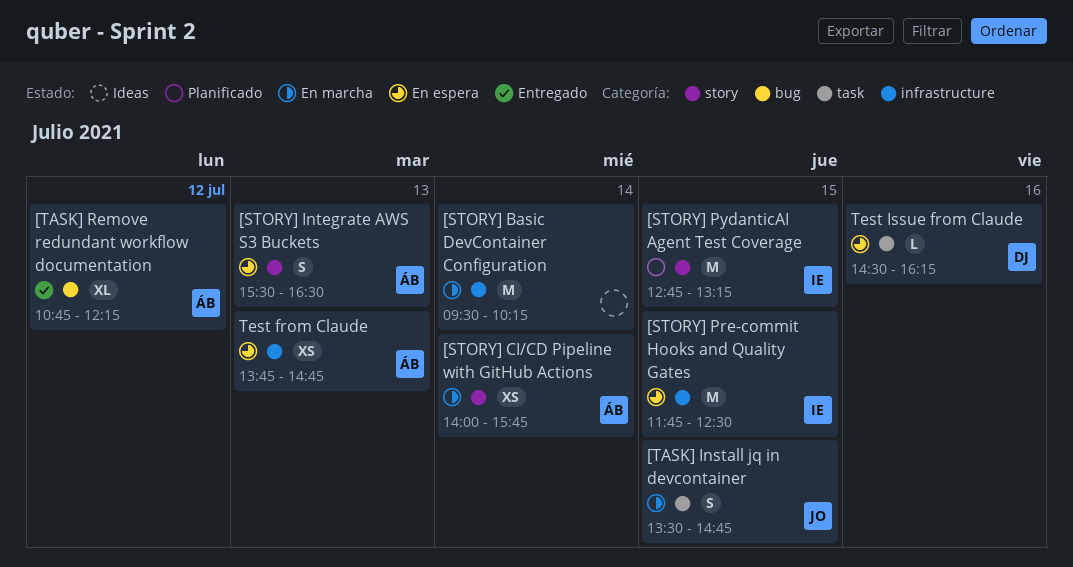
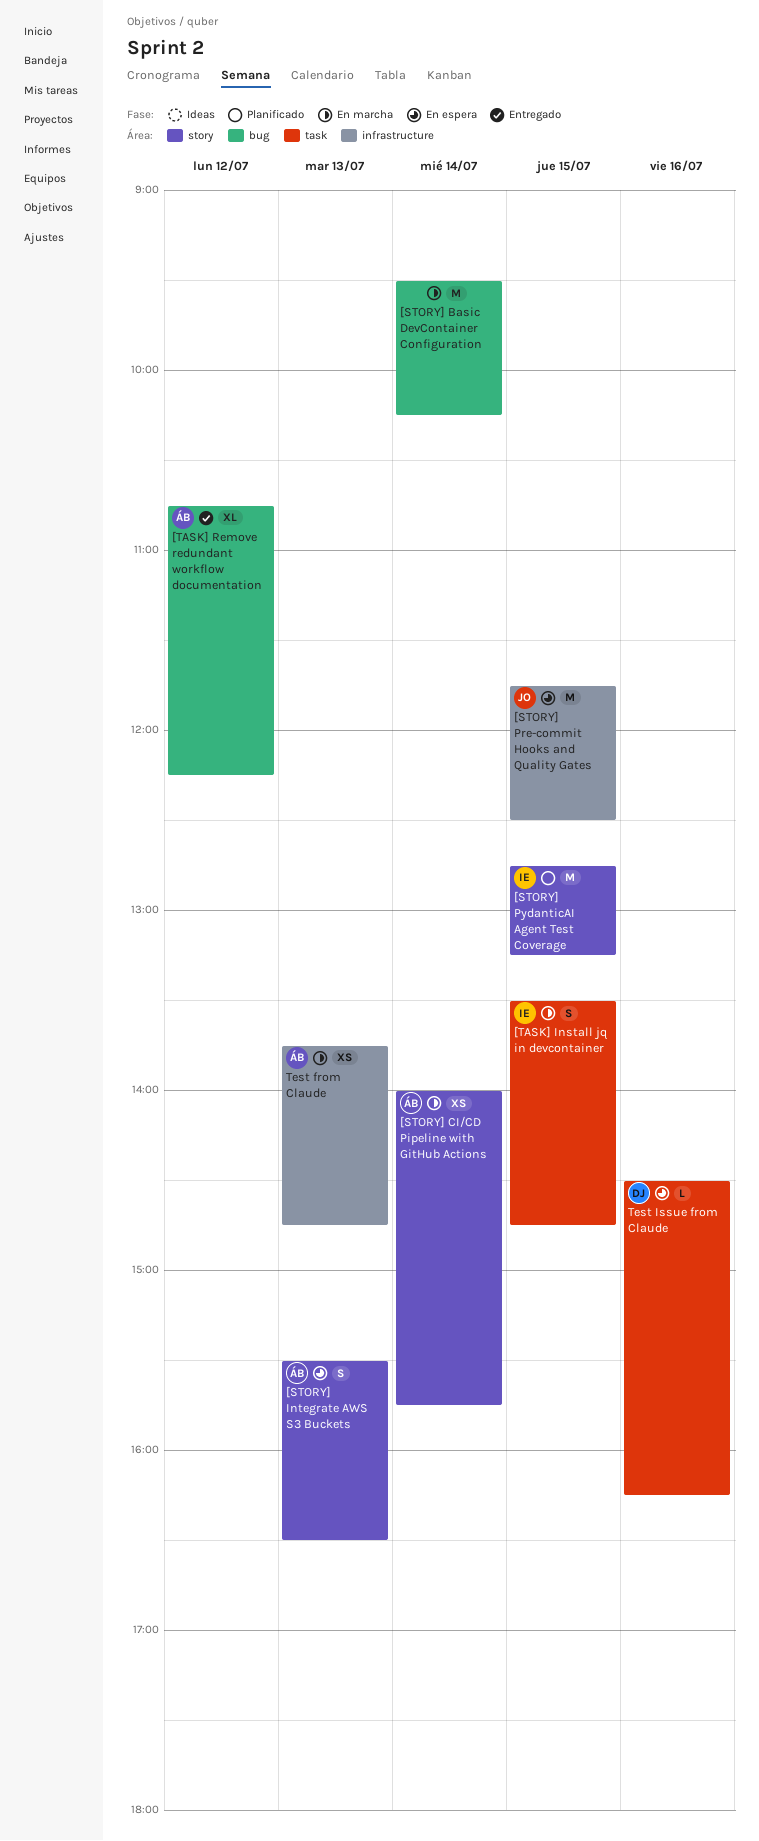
[STORY] Basic DevContainer Configuration, label: infrastructure -> bug
[STORY] Pre-commit Hooks and Quality Gates, owner: IE -> JO
[TASK] Install jq in devcontainer, owner: JO -> IE
Test from Claude, status: En espera -> En marcha

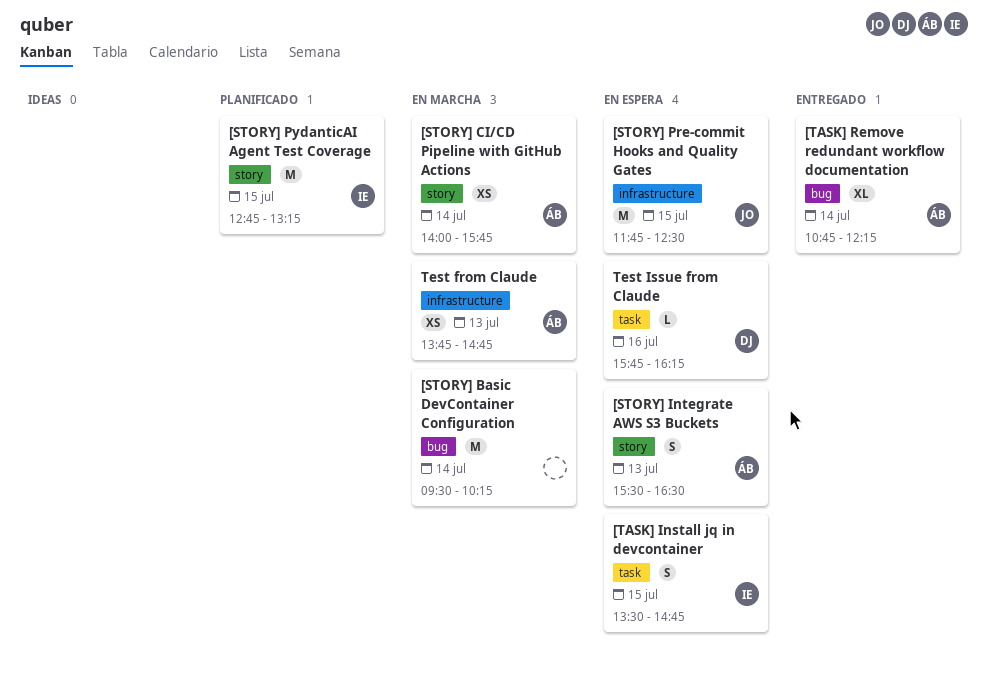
[TASK] Install jq in devcontainer, status: En marcha -> En espera
[TASK] Remove redundant workflow documentation, day: Jul 12 -> Jul 14
Test Issue from Claude, begins: 14:30 -> 15:45

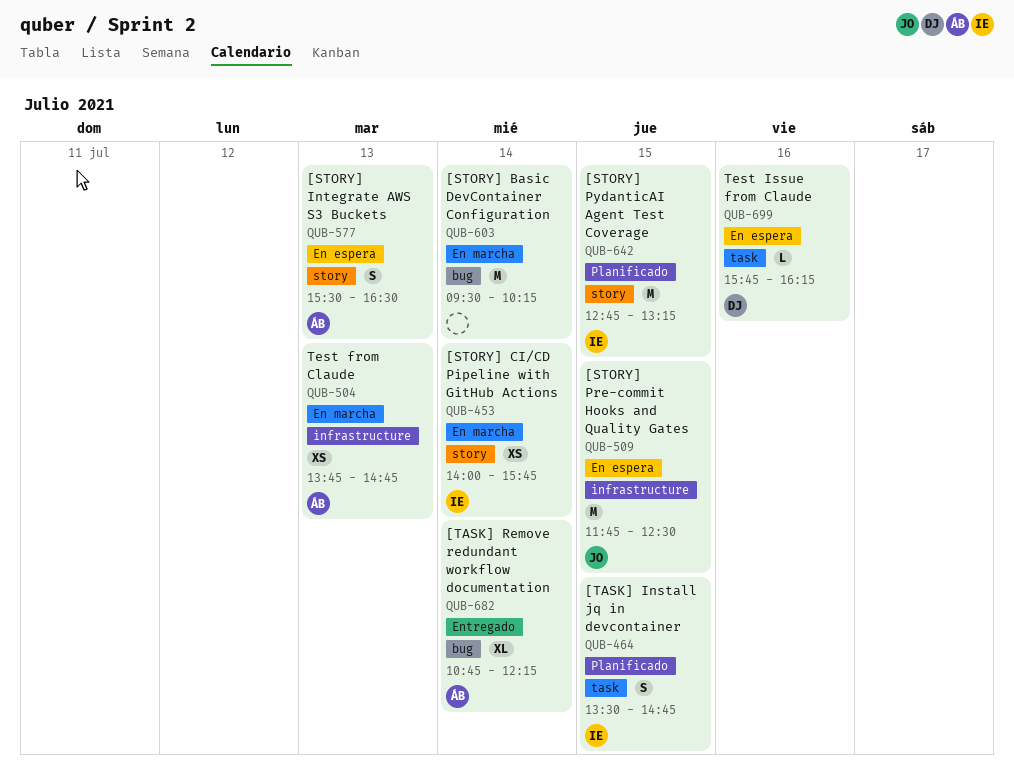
[STORY] CI/CD Pipeline with GitHub Actions, owner: ÁB -> IE
[TASK] Install jq in devcontainer, status: En espera -> Planificado

